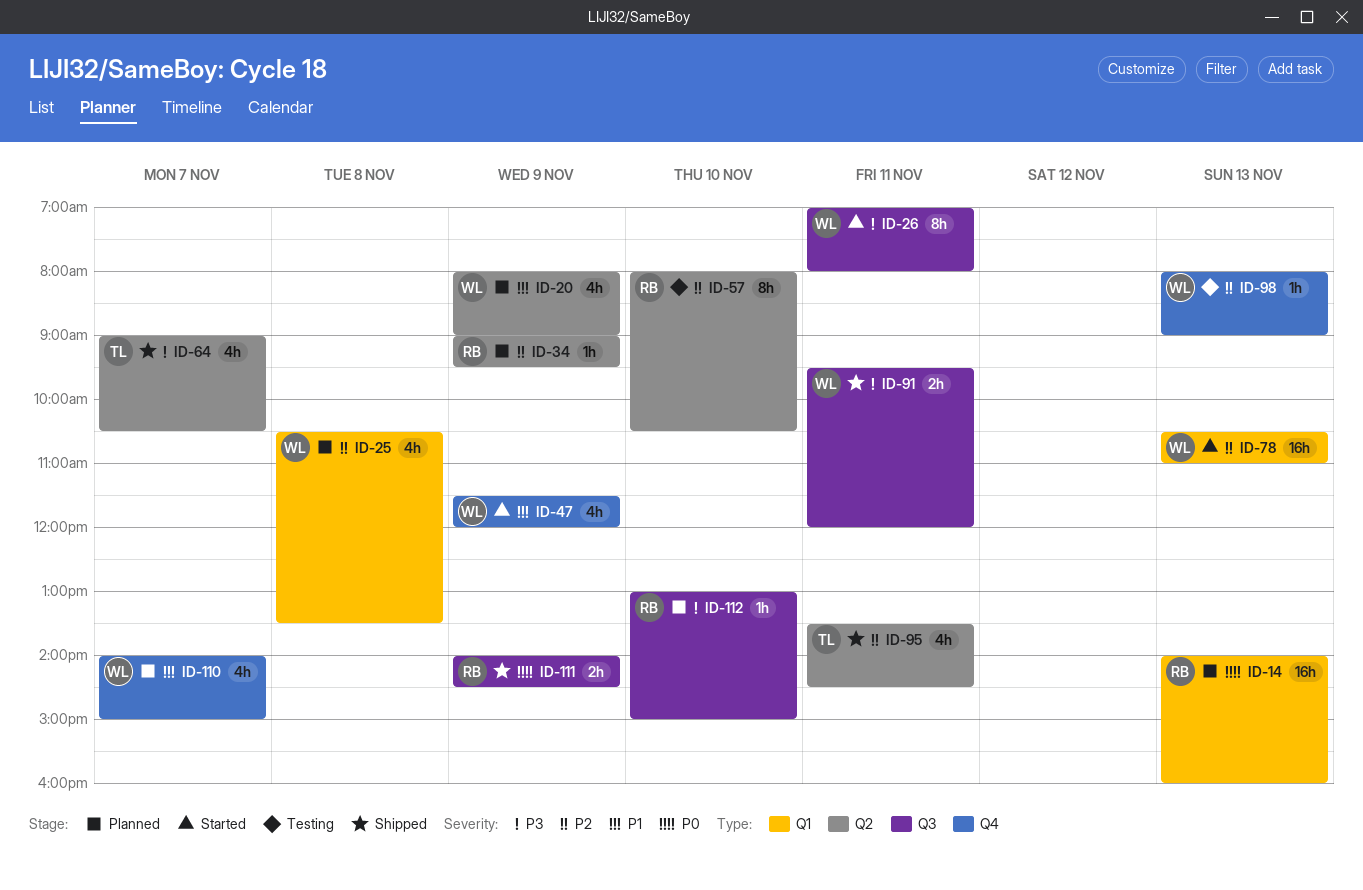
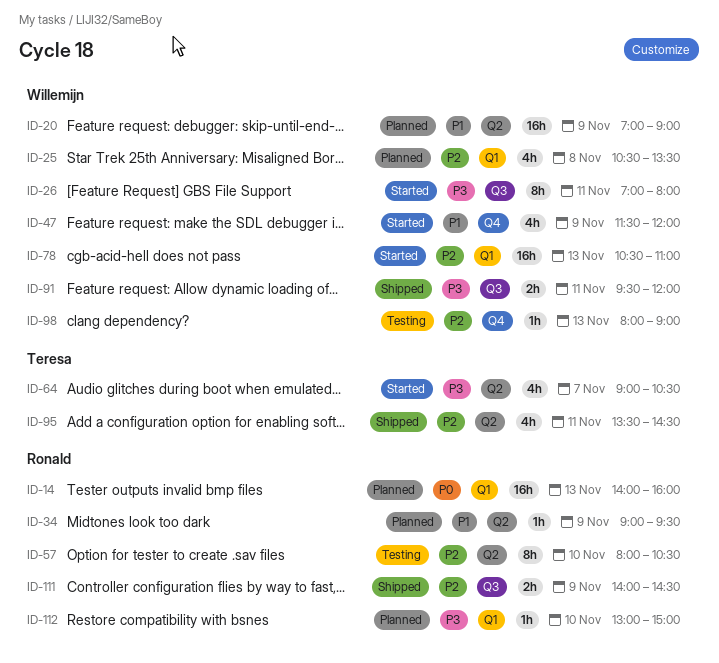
ID-20, estimate: 4h -> 16h
ID-20, begins: 08:00 -> 07:00
ID-34, priority: P2 -> P1
ID-64, status: Shipped -> Started
ID-110: present -> none
ID-111, priority: P0 -> P2
ID-112, label: Q3 -> Q1

